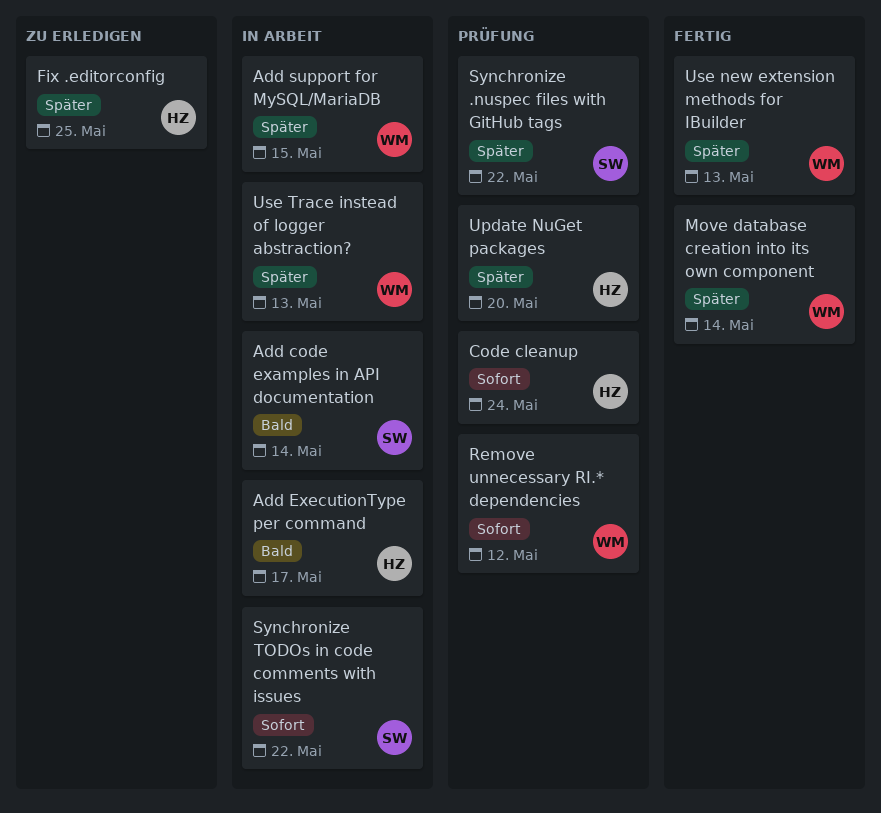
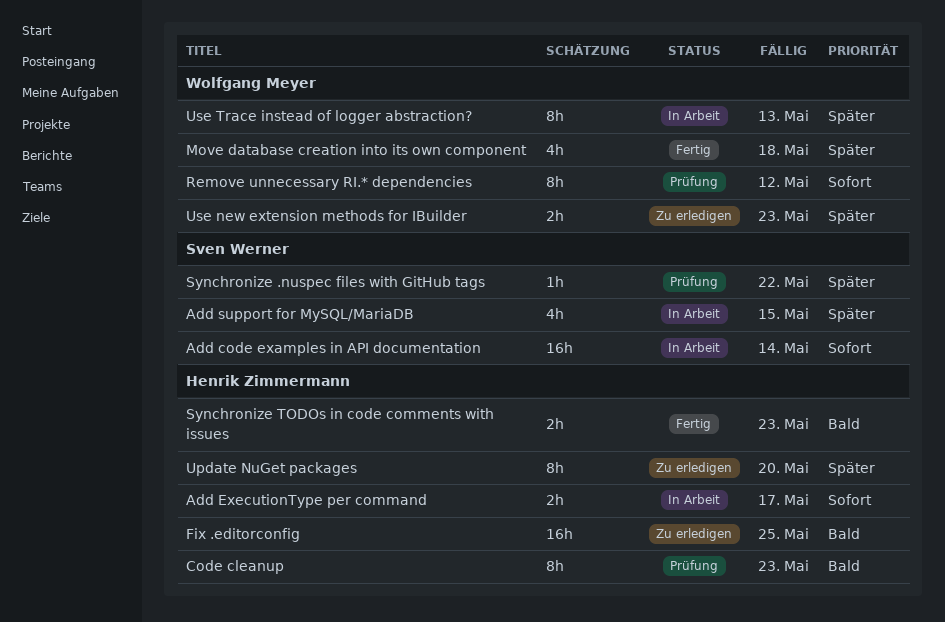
Add code examples in API documentation, priority: Bald -> Sofort
Add ExecutionType per command, priority: Bald -> Sofort
Add support for MySQL/MariaDB, owner: Wolfgang Meyer -> Sven Werner
Code cleanup, priority: Sofort -> Bald
Code cleanup, due: May 24 -> May 23
Fix .editorconfig, priority: Später -> Bald
Move database creation into its own component, due: May 14 -> May 18
Synchronize TODOs in code comments with issues, status: In Arbeit -> Fertig
Synchronize TODOs in code comments with issues, owner: Sven Werner -> Henrik Zimmermann
Synchronize TODOs in code comments with issues, priority: Sofort -> Bald
Synchronize TODOs in code comments with issues, due: May 22 -> May 23
Update NuGet packages, status: Prüfung -> Zu erledigen
Use new extension methods for IBuilder, status: Fertig -> Zu erledigen
Use new extension methods for IBuilder, due: May 13 -> May 23

